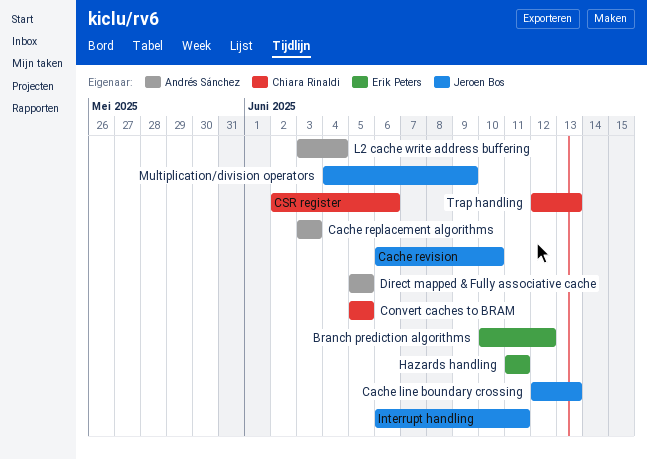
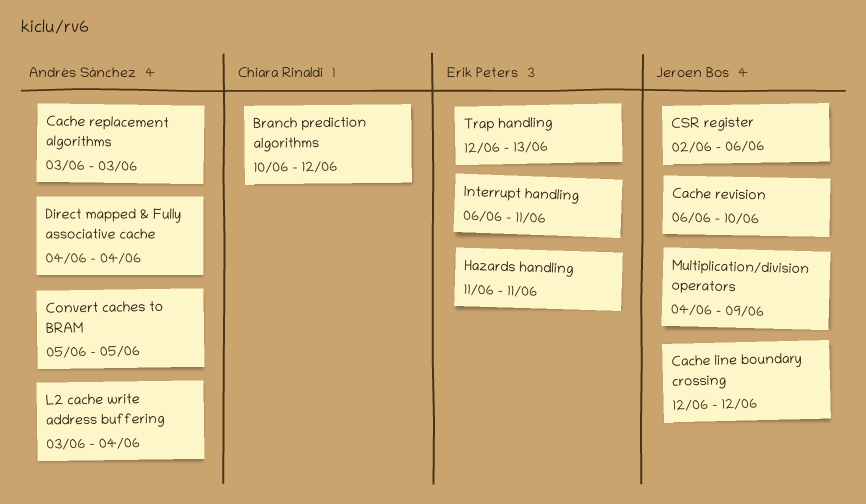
Branch prediction algorithms, owner: Erik Peters -> Chiara Rinaldi
Cache line boundary crossing, due: Jun 13 -> Jun 12
Convert caches to BRAM, owner: Chiara Rinaldi -> Andrés Sánchez
CSR register, owner: Chiara Rinaldi -> Jeroen Bos
Direct mapped & Fully associative cache, start: Jun 5 -> Jun 4
Direct mapped & Fully associative cache, due: Jun 5 -> Jun 4
Interrupt handling, owner: Jeroen Bos -> Erik Peters
Trap handling, owner: Chiara Rinaldi -> Erik Peters

